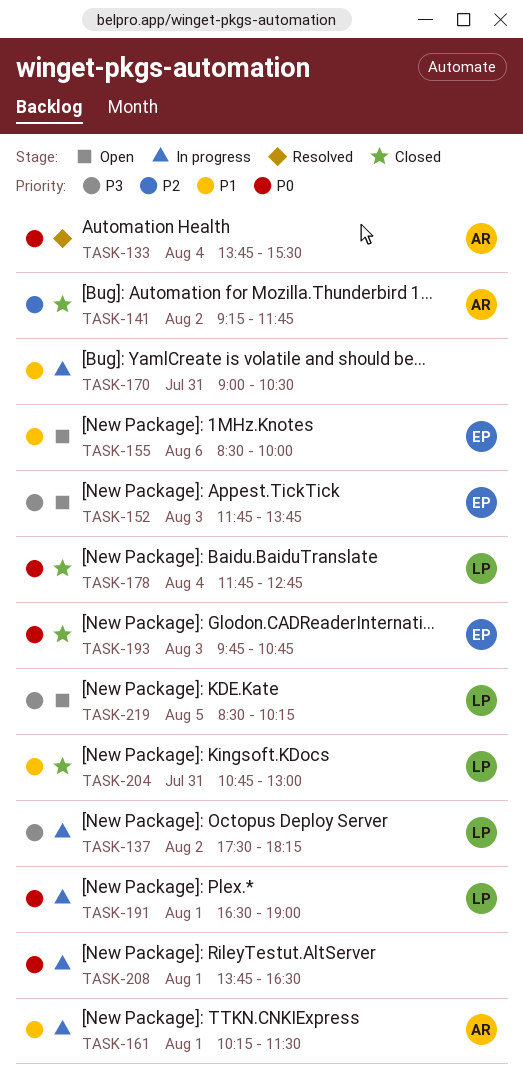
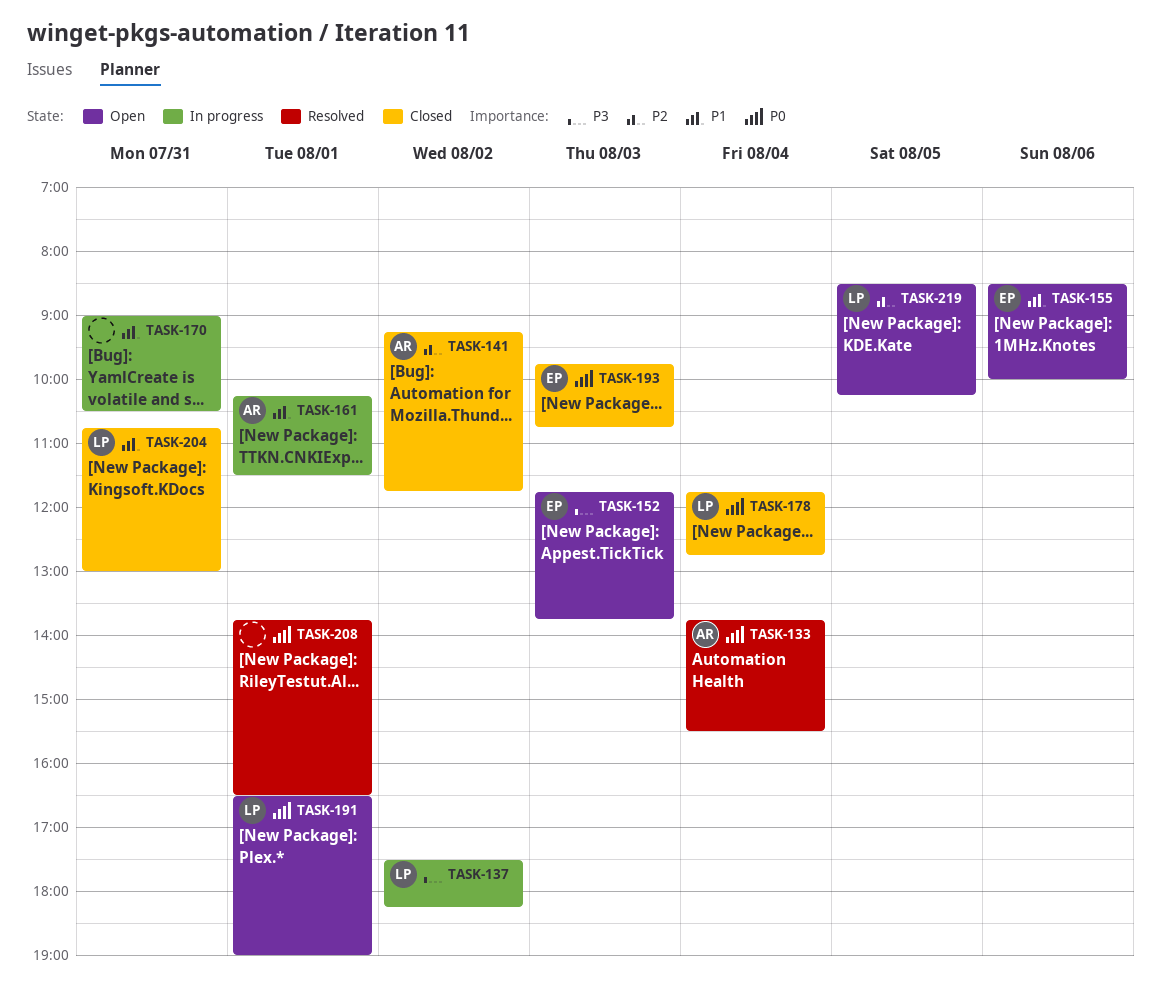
TASK-191, status: In progress -> Open
TASK-208, status: In progress -> Resolved
TASK-219, priority: P3 -> P2

